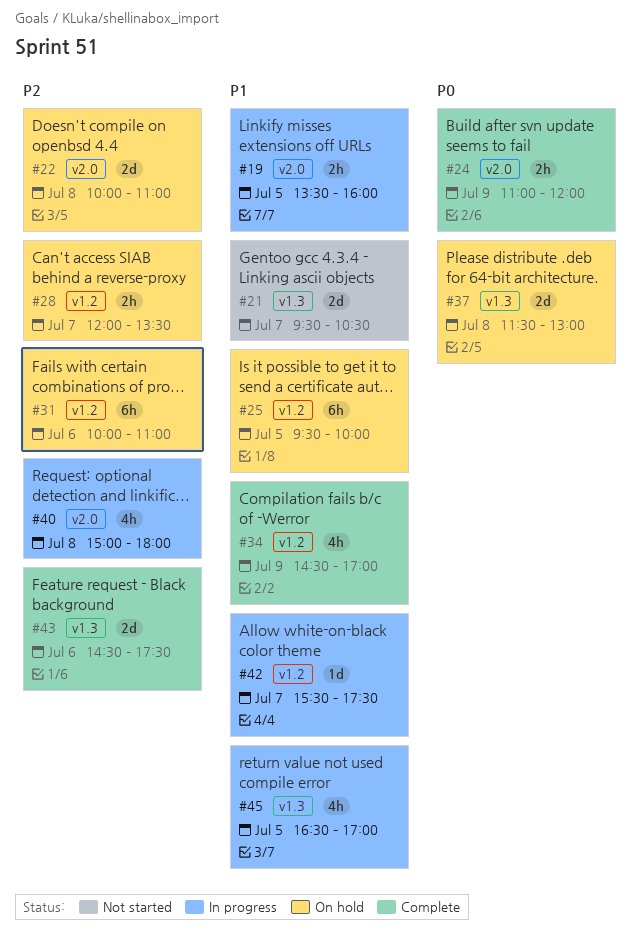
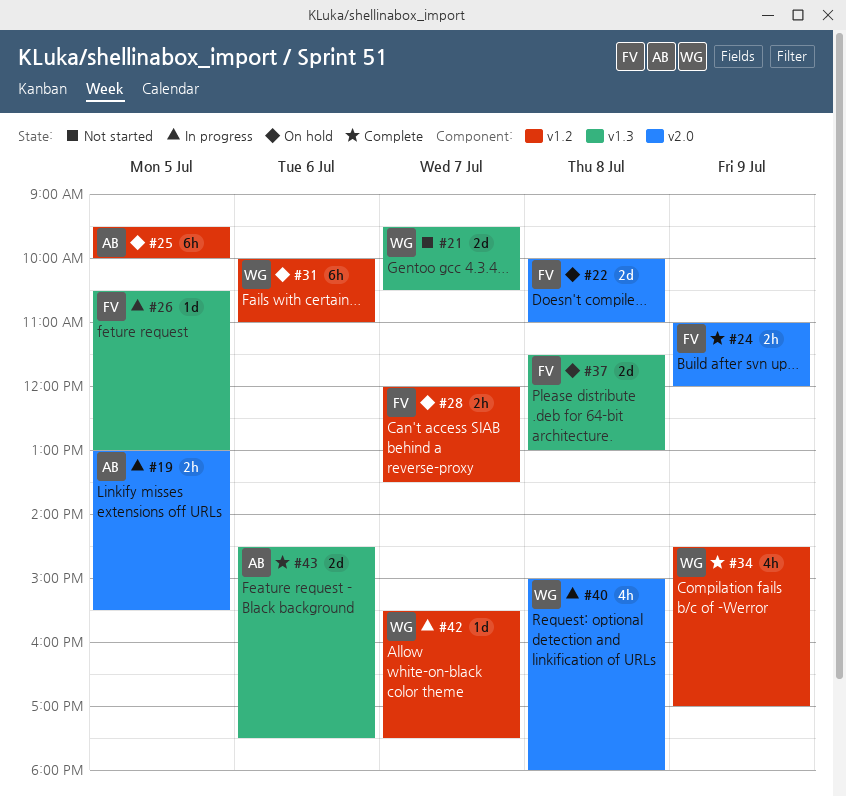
#19, begins: 13:30 -> 13:00
#19, ends: 16:00 -> 15:30
#26: none -> present
#45: present -> none

